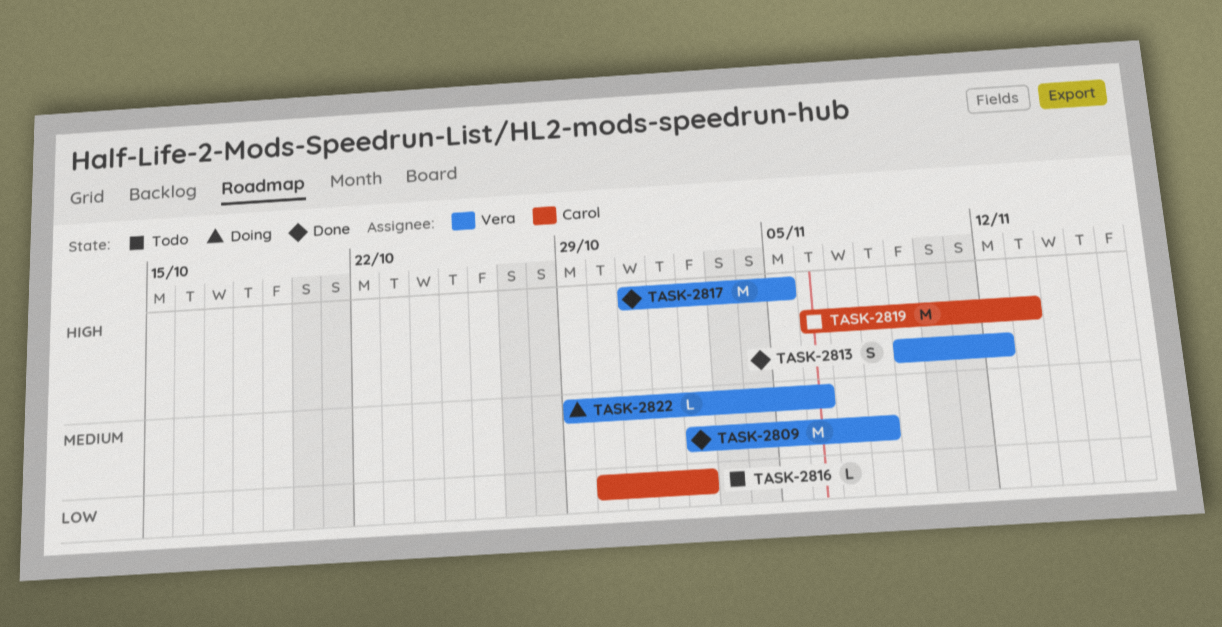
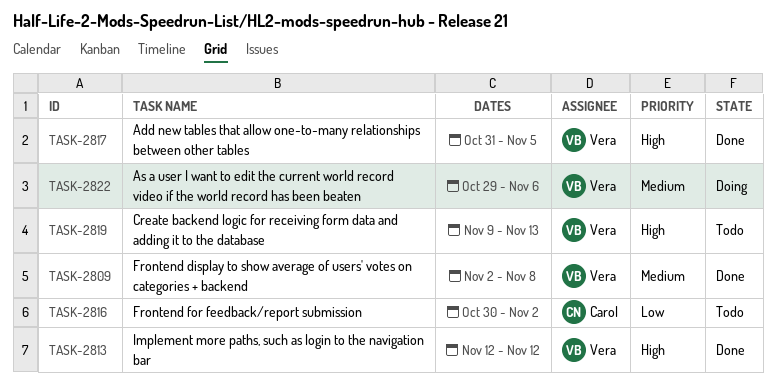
TASK-2813, start: Nov 9 -> Nov 12
TASK-2819, owner: Carol -> Vera
TASK-2819, start: Nov 6 -> Nov 9

